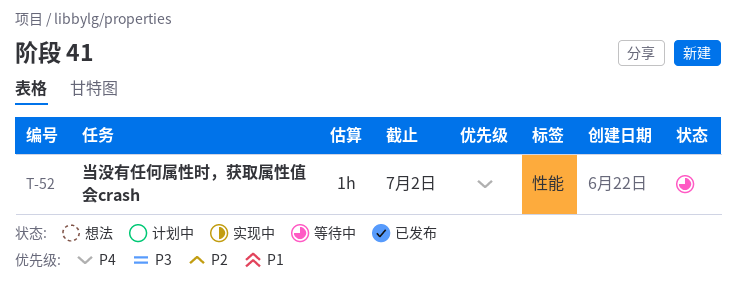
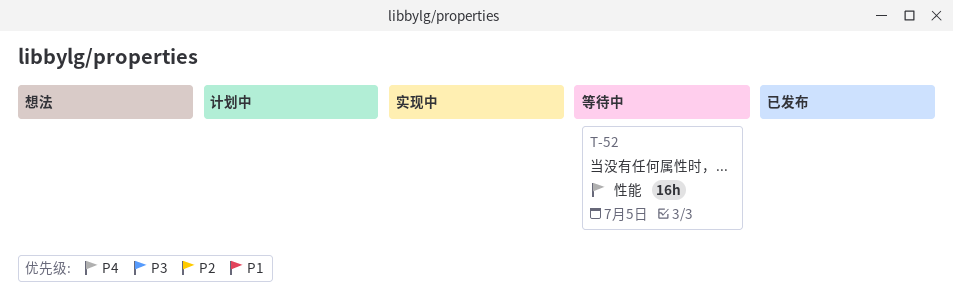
T-52, estimate: 1h -> 16h
T-52, due: Jul 2 -> Jul 5

